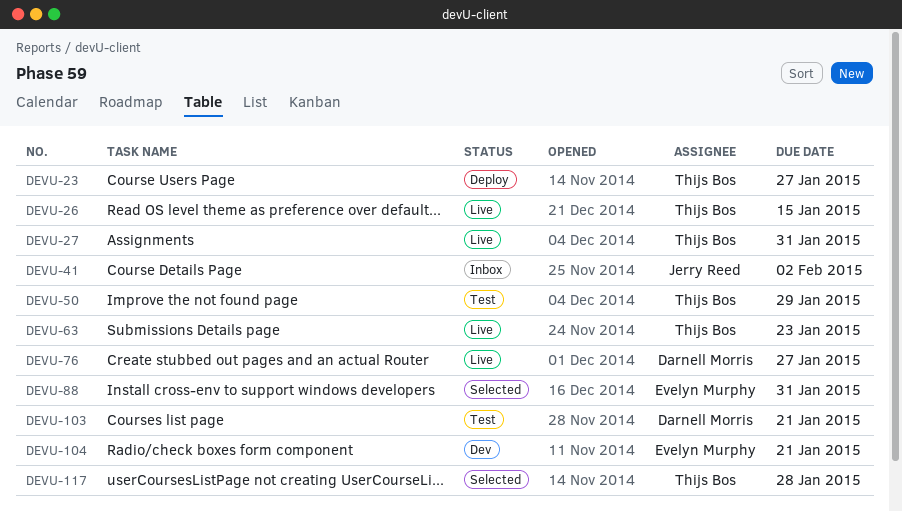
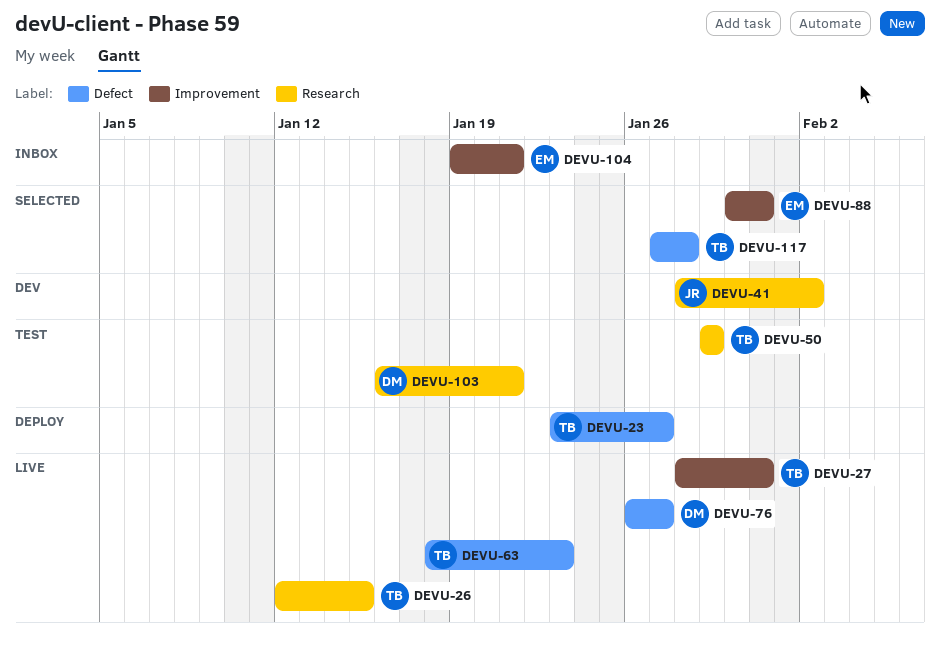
DEVU-41, status: Inbox -> Dev
DEVU-104, status: Dev -> Inbox

